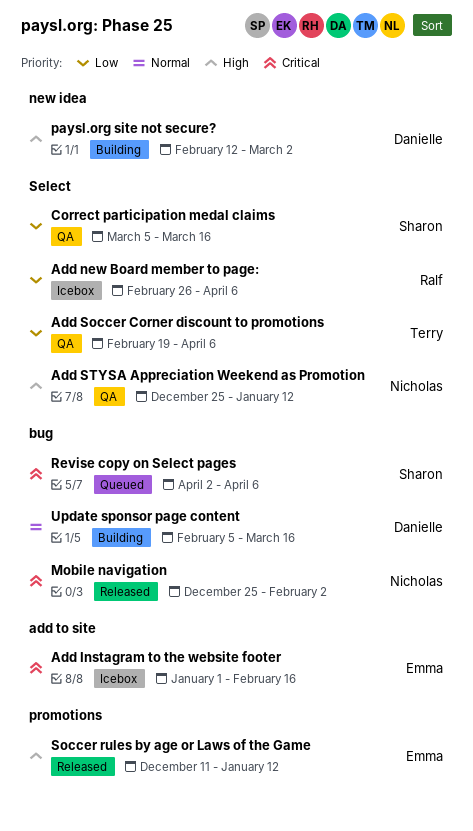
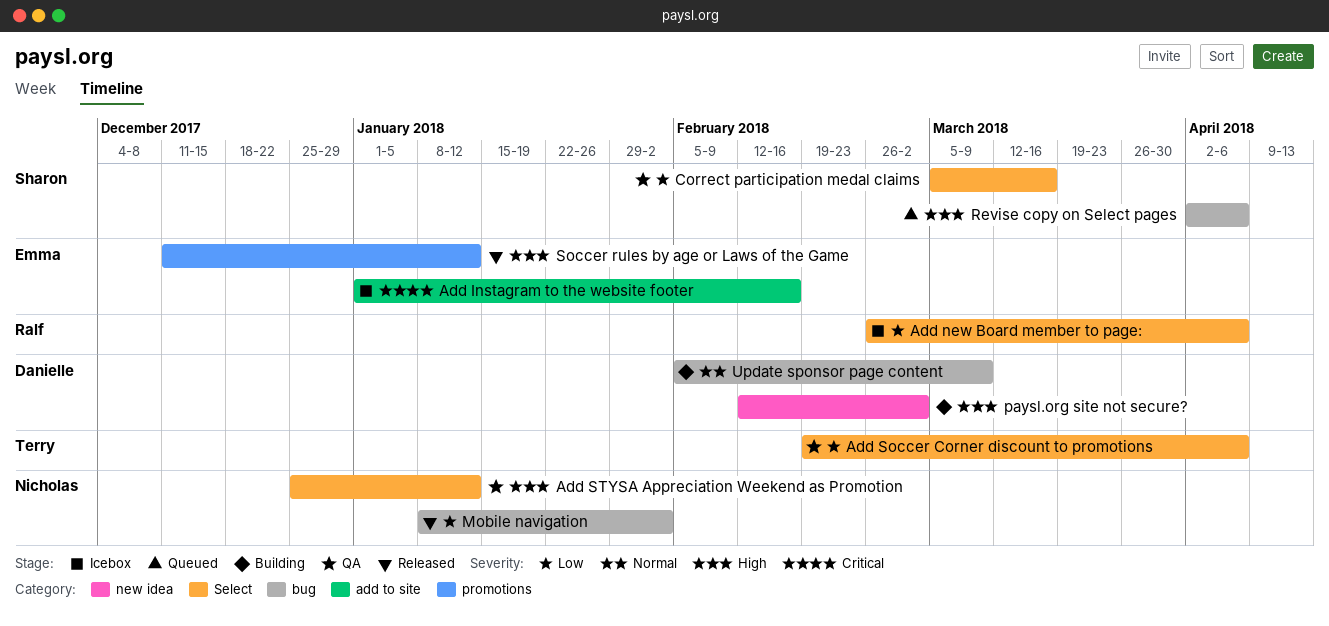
Mobile navigation, priority: Critical -> Low
Mobile navigation, start: Dec 25 -> Jan 8
Revise copy on Select pages, priority: Critical -> High
Update sponsor page content, due: Mar 16 -> Mar 9

